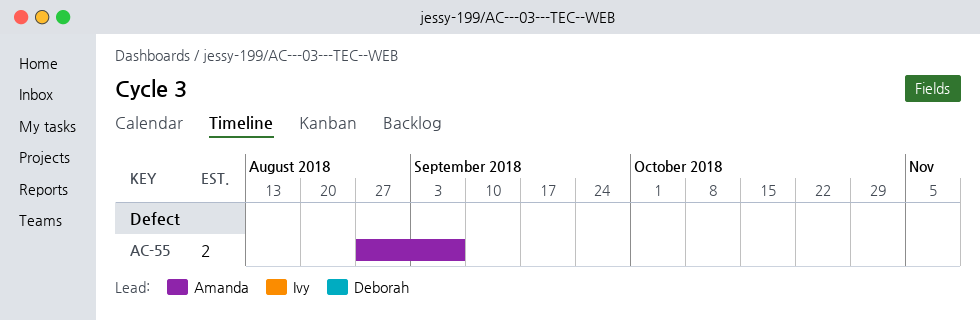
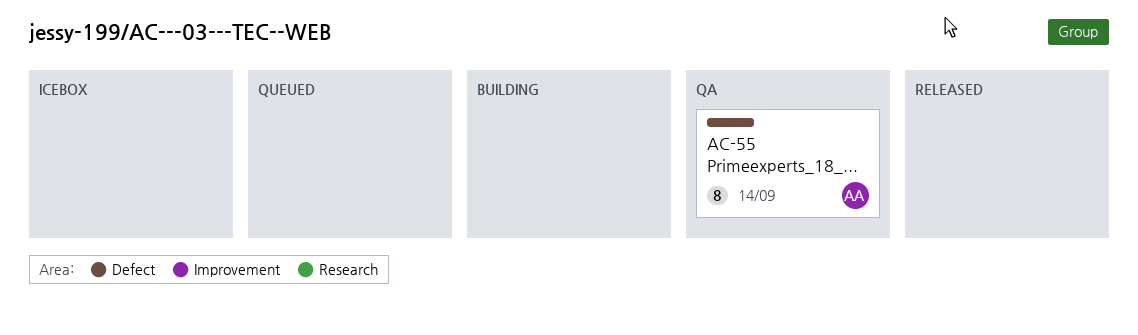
AC-55, estimate: 2 -> 8
AC-55, due: Sep 7 -> Sep 14

